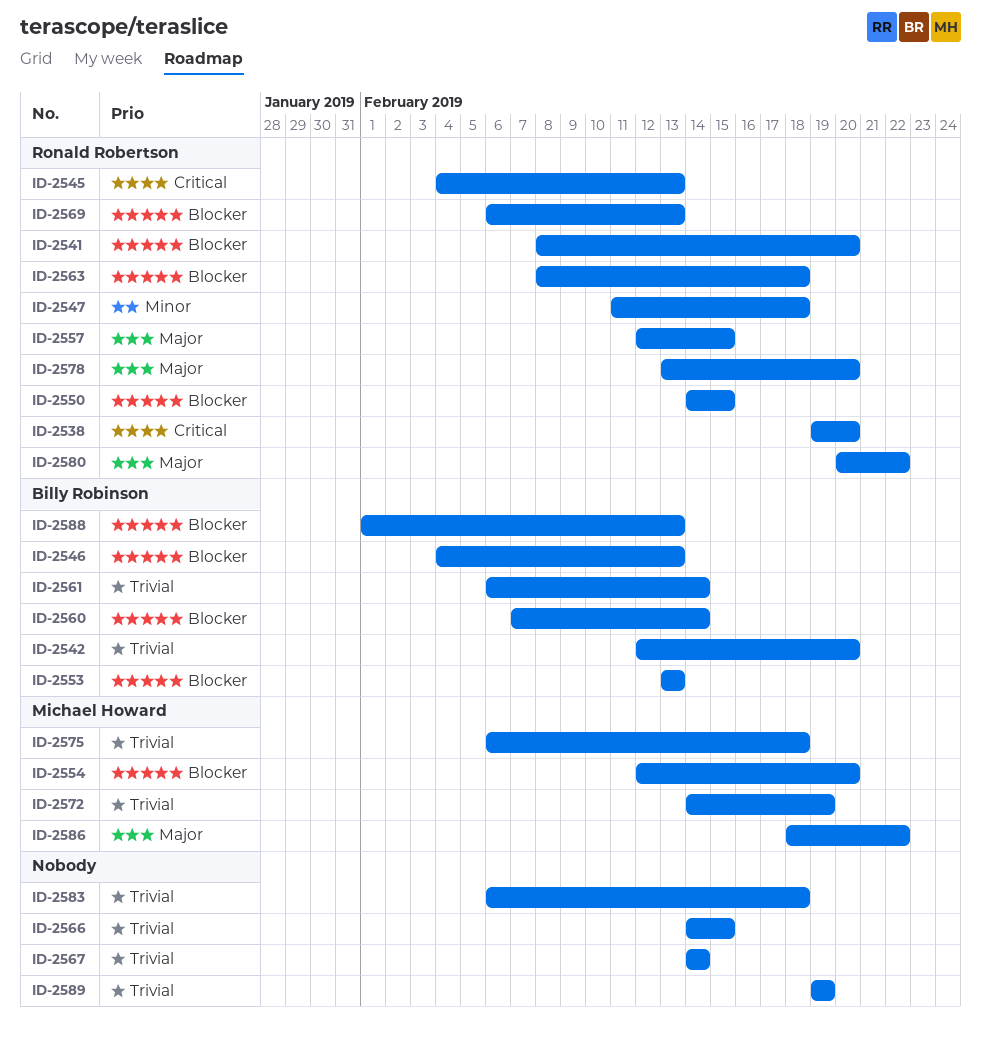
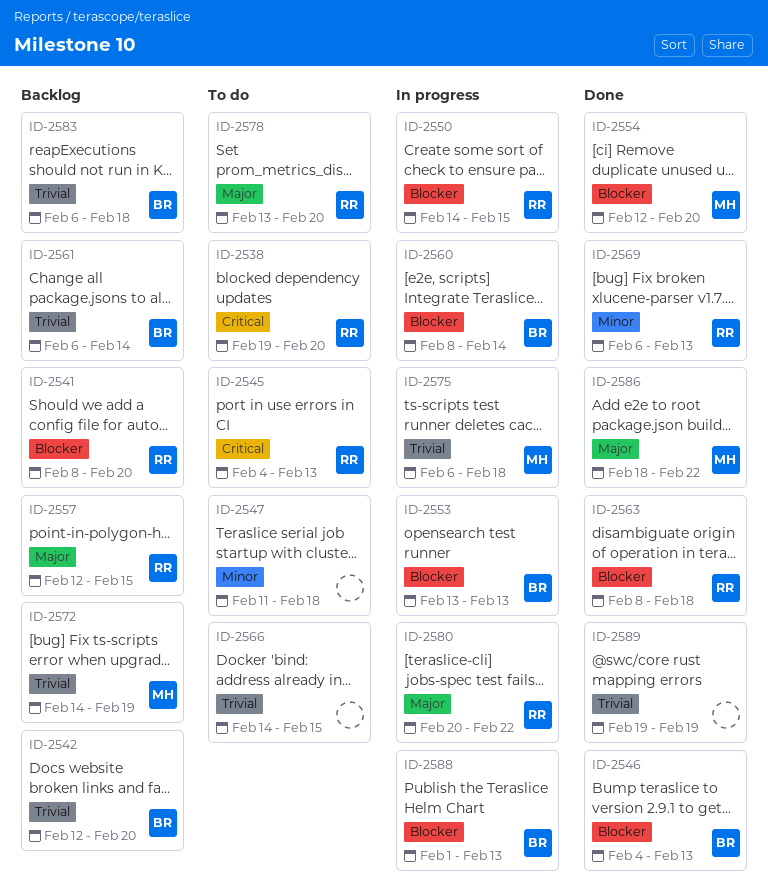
ID-2547, owner: Ronald Robertson -> none
ID-2560, start: Feb 7 -> Feb 8
ID-2567: present -> none
ID-2569, priority: Blocker -> Minor
ID-2583, owner: none -> Billy Robinson

